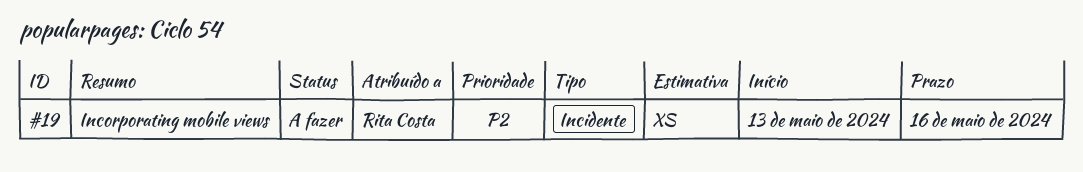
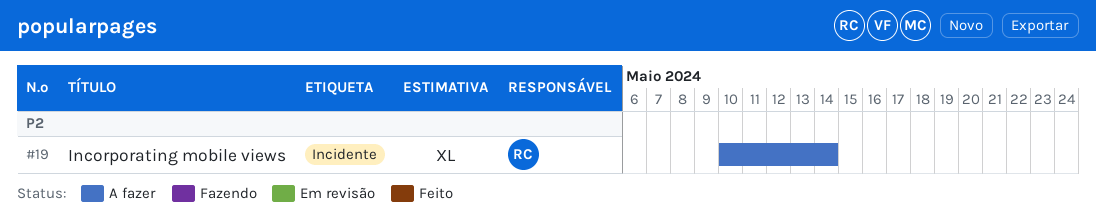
#19, estimate: XS -> XL
#19, start: May 13 -> May 10
#19, due: May 16 -> May 14

